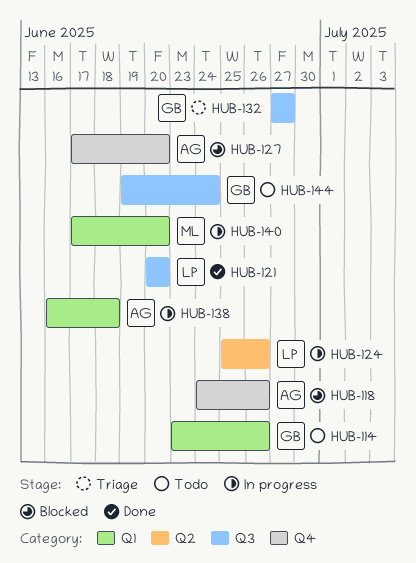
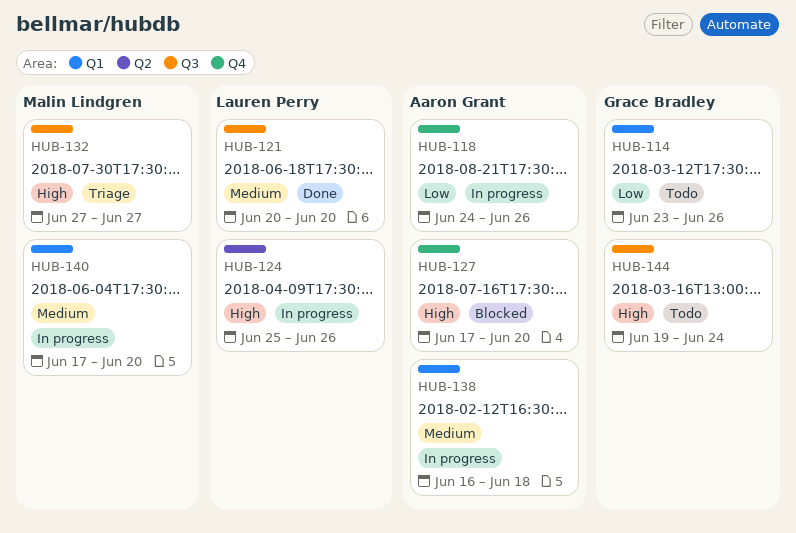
HUB-118, status: Blocked -> In progress
HUB-132, owner: Grace Bradley -> Malin Lindgren

